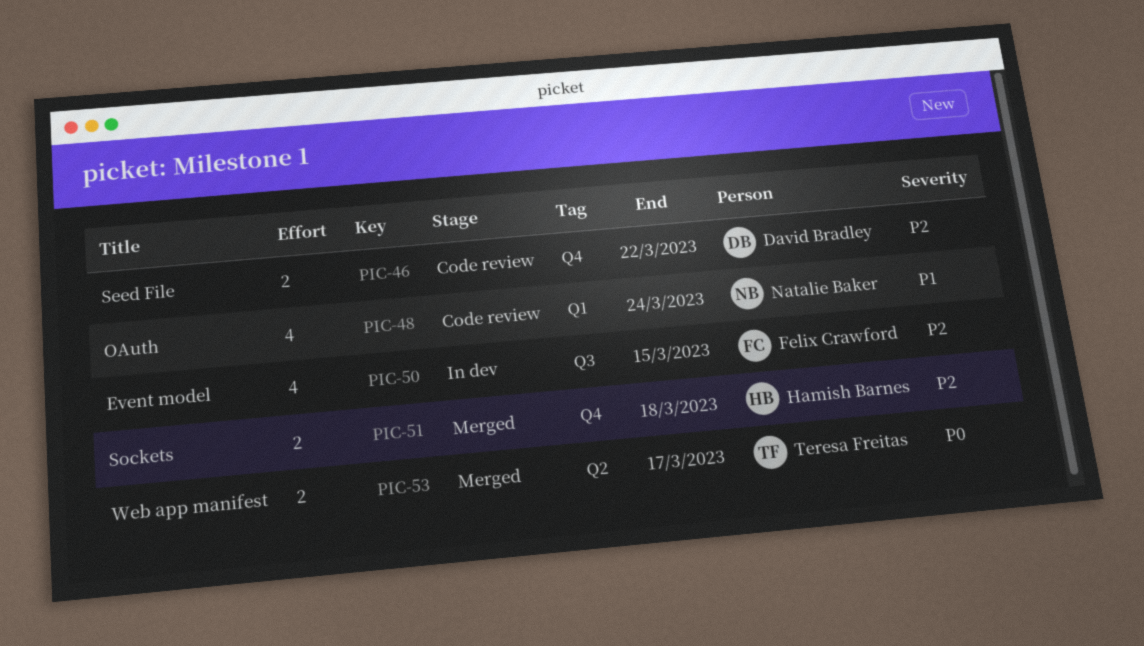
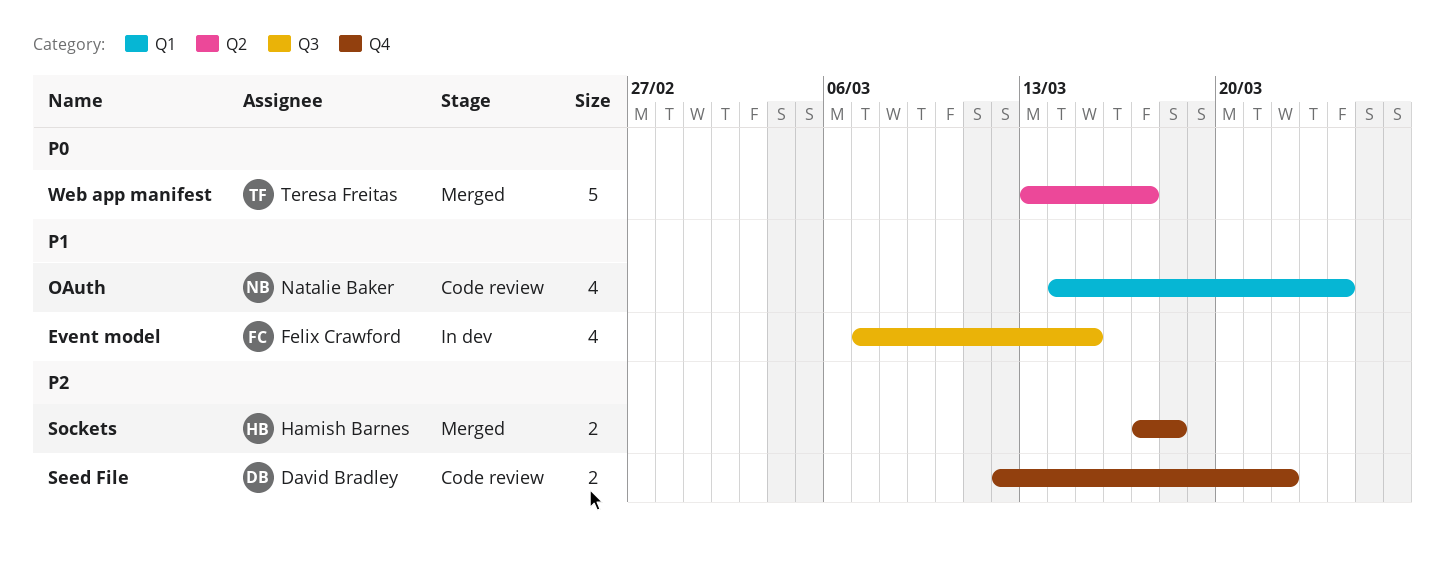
Event model, priority: P2 -> P1
Web app manifest, estimate: 2 -> 5

